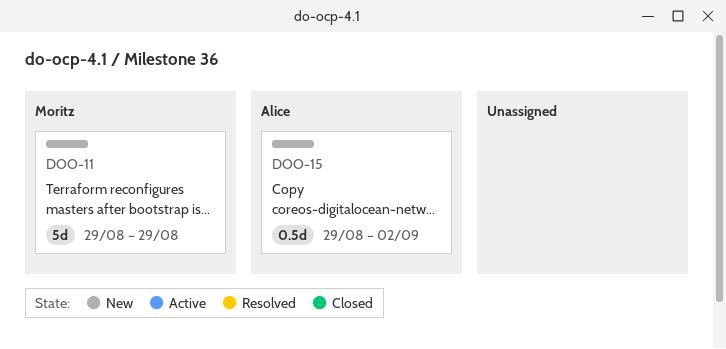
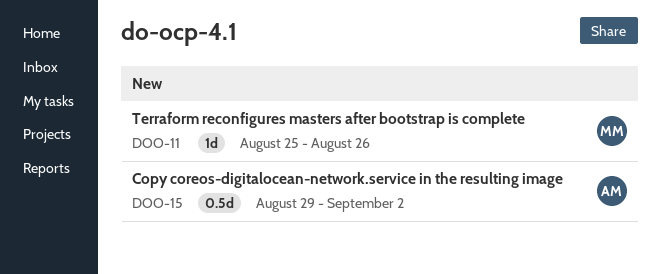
DOO-11, estimate: 5d -> 1d
DOO-11, start: Aug 29 -> Aug 25
DOO-11, due: Aug 29 -> Aug 26

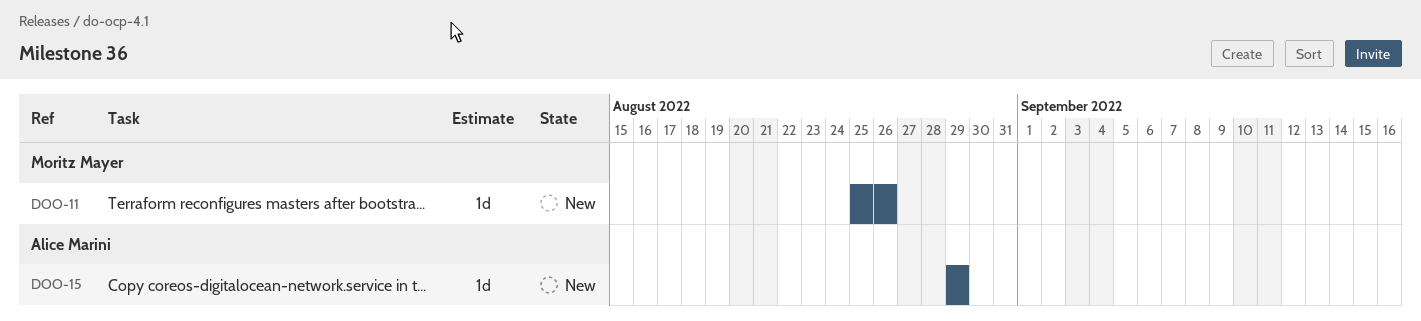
DOO-15, estimate: 0.5d -> 1d
DOO-15, due: Sep 2 -> Aug 29

